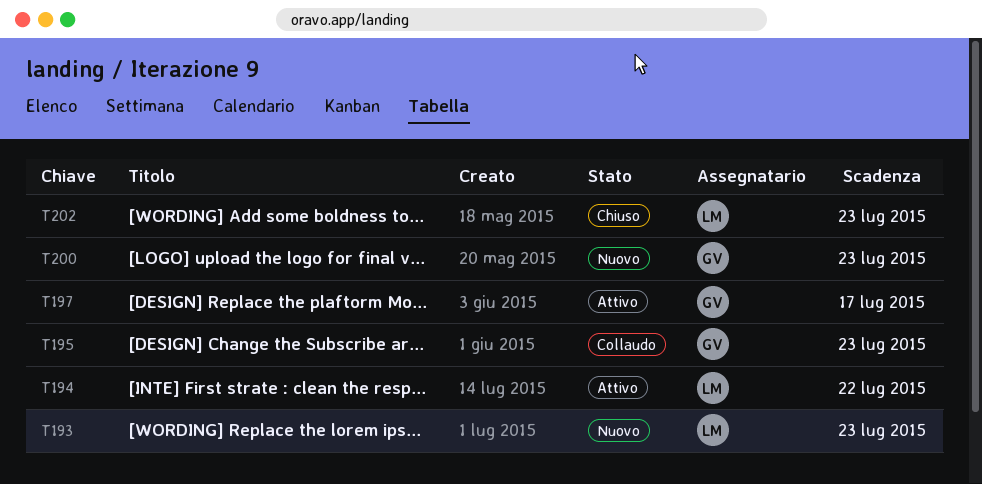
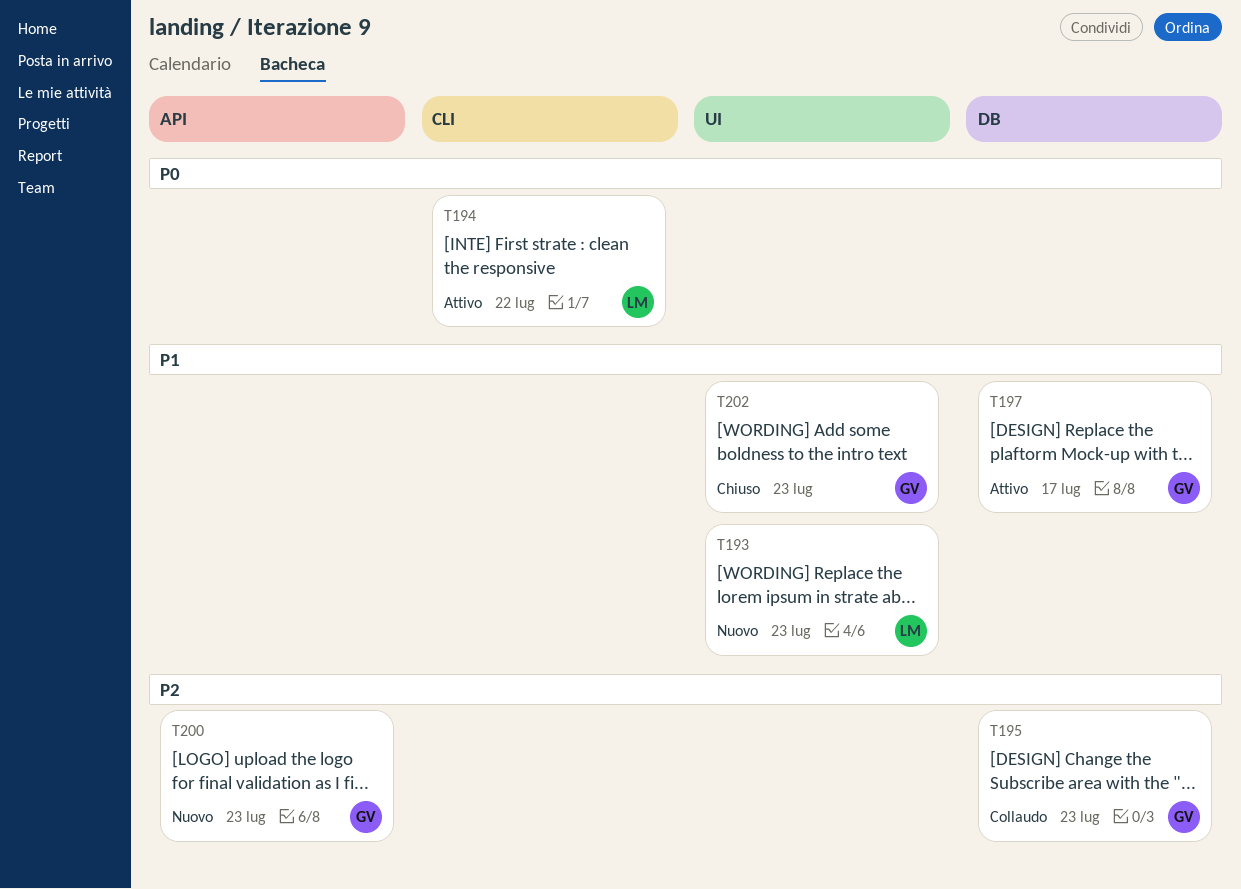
T202, owner: LM -> GV

